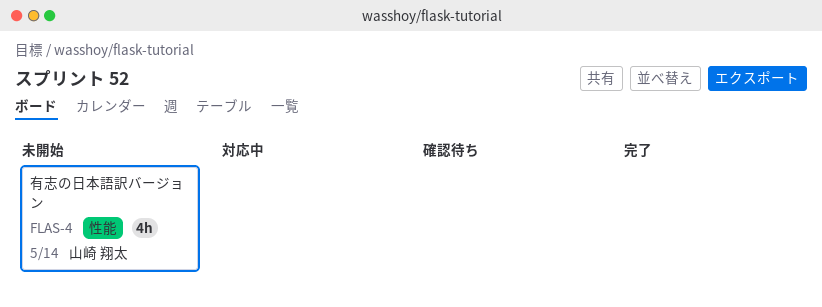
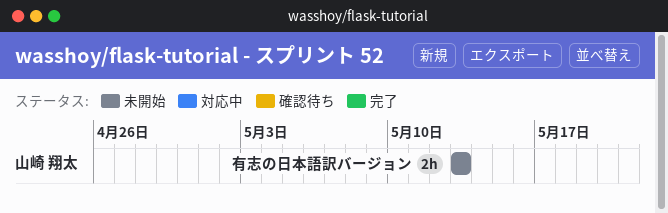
有志の日本語訳バージョン, estimate: 4h -> 2h
有志の日本語訳バージョン, due: May 14 -> May 13

